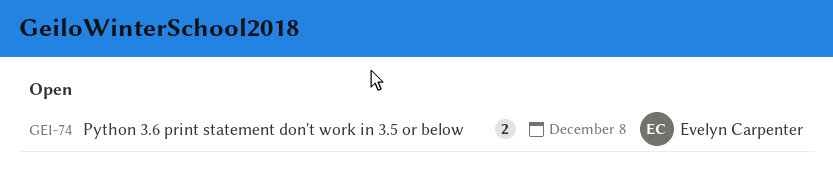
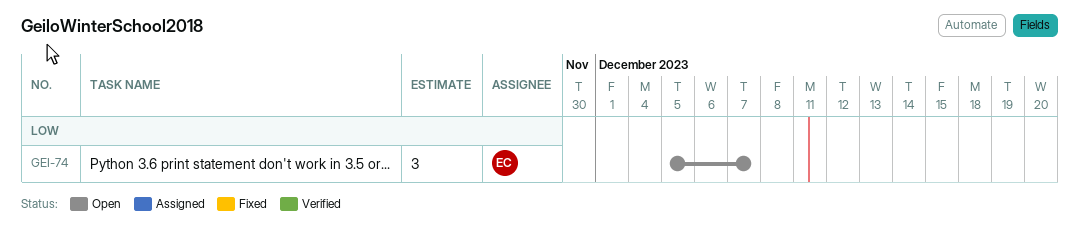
GEI-74, estimate: 2 -> 3
GEI-74, due: Dec 8 -> Dec 7

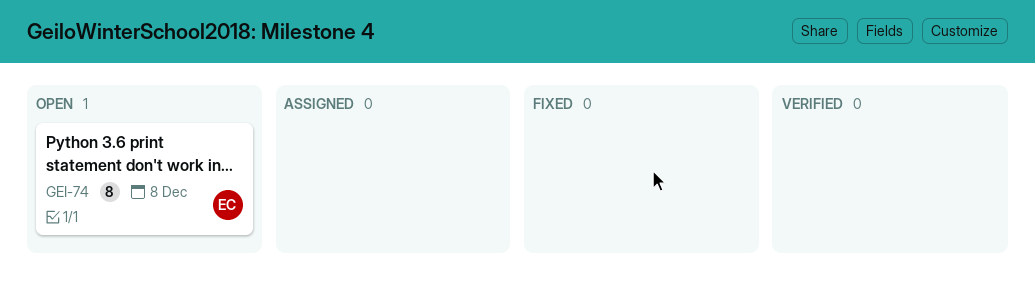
GEI-74, estimate: 3 -> 8
GEI-74, due: Dec 7 -> Dec 8

